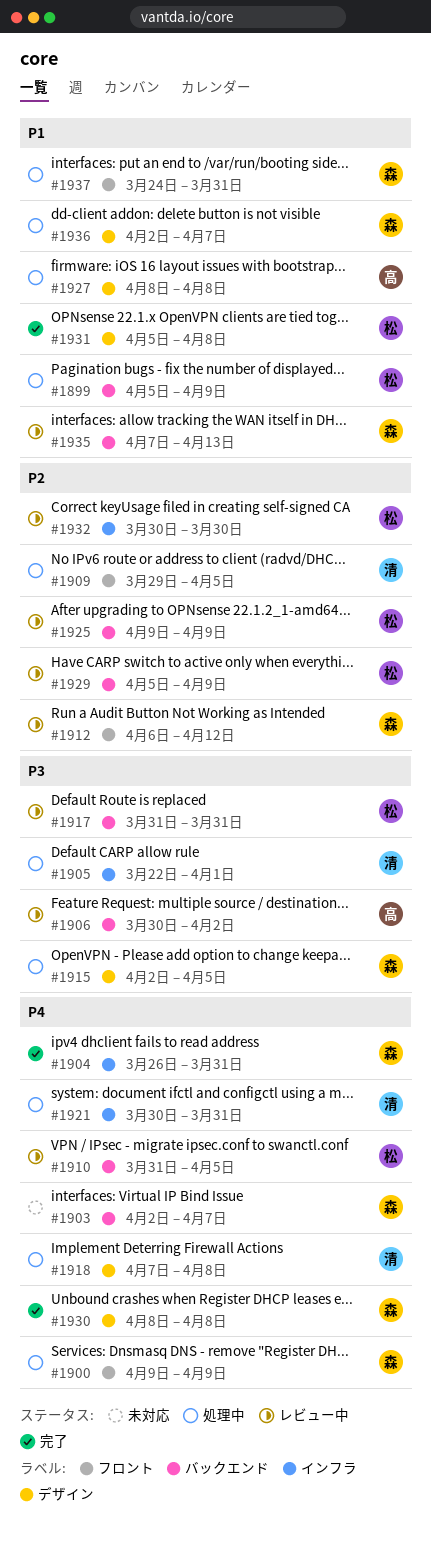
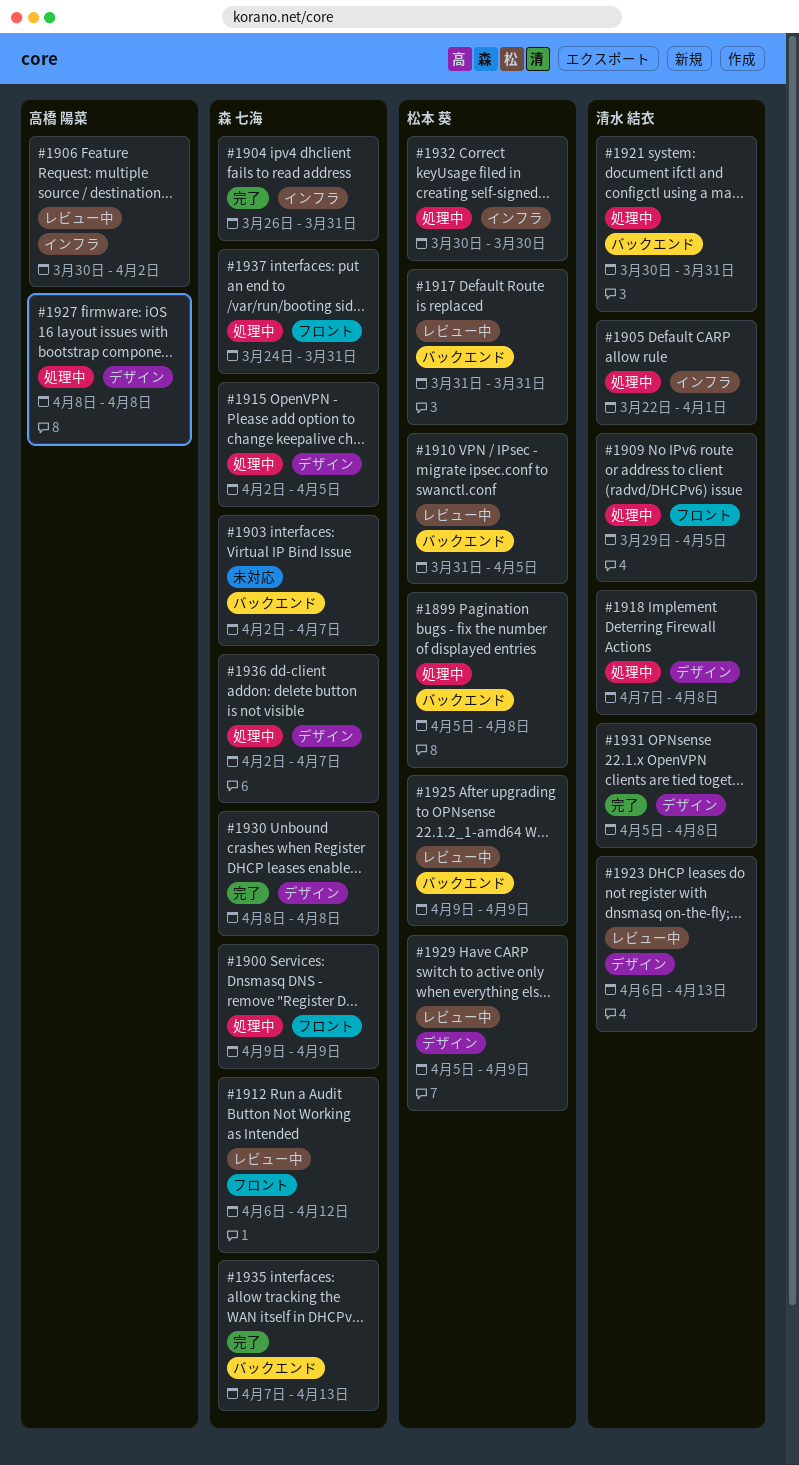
#1899, due: Apr 9 -> Apr 8
#1906, label: バックエンド -> インフラ
#1921, label: インフラ -> バックエンド
#1923: none -> present
#1929, label: バックエンド -> デザイン
#1931, owner: 松本 葵 -> 清水 結衣
#1932, status: レビュー中 -> 処理中
#1935, status: レビュー中 -> 完了

